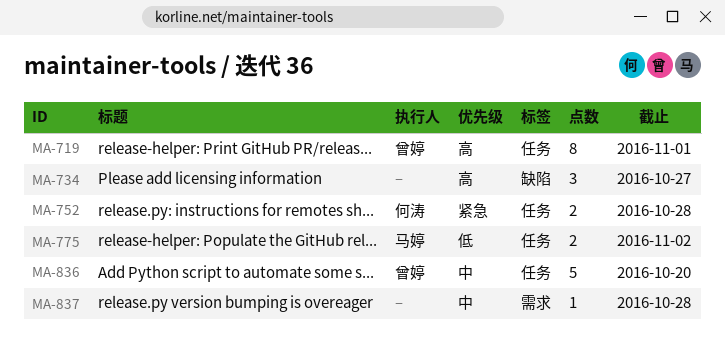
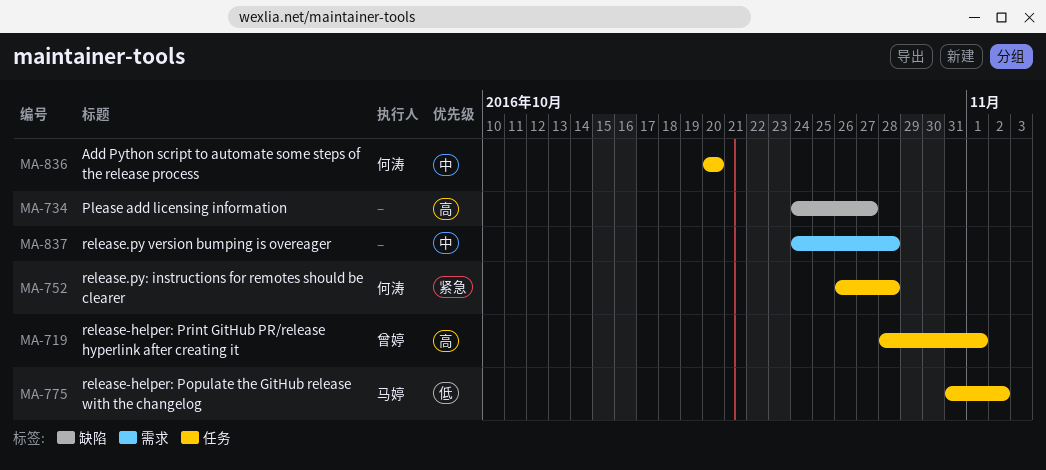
MA-836, owner: 曾婷 -> 何涛

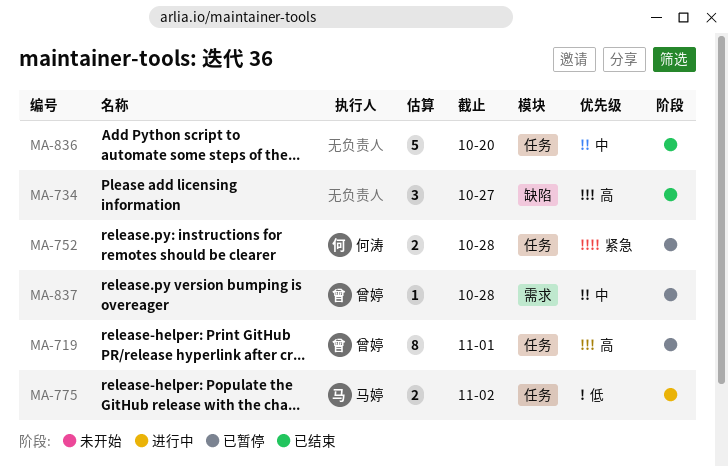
MA-836, owner: 何涛 -> none
MA-837, owner: none -> 曾婷

